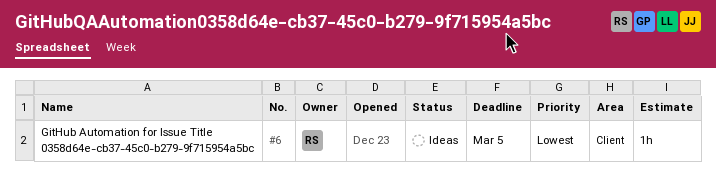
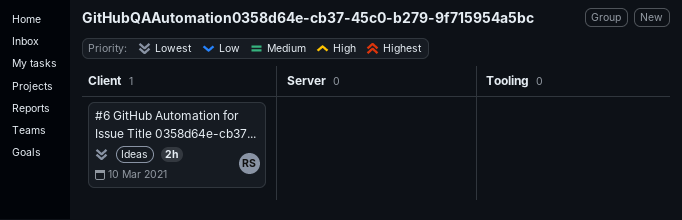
#6, estimate: 1h -> 2h
#6, due: Mar 5 -> Mar 10

